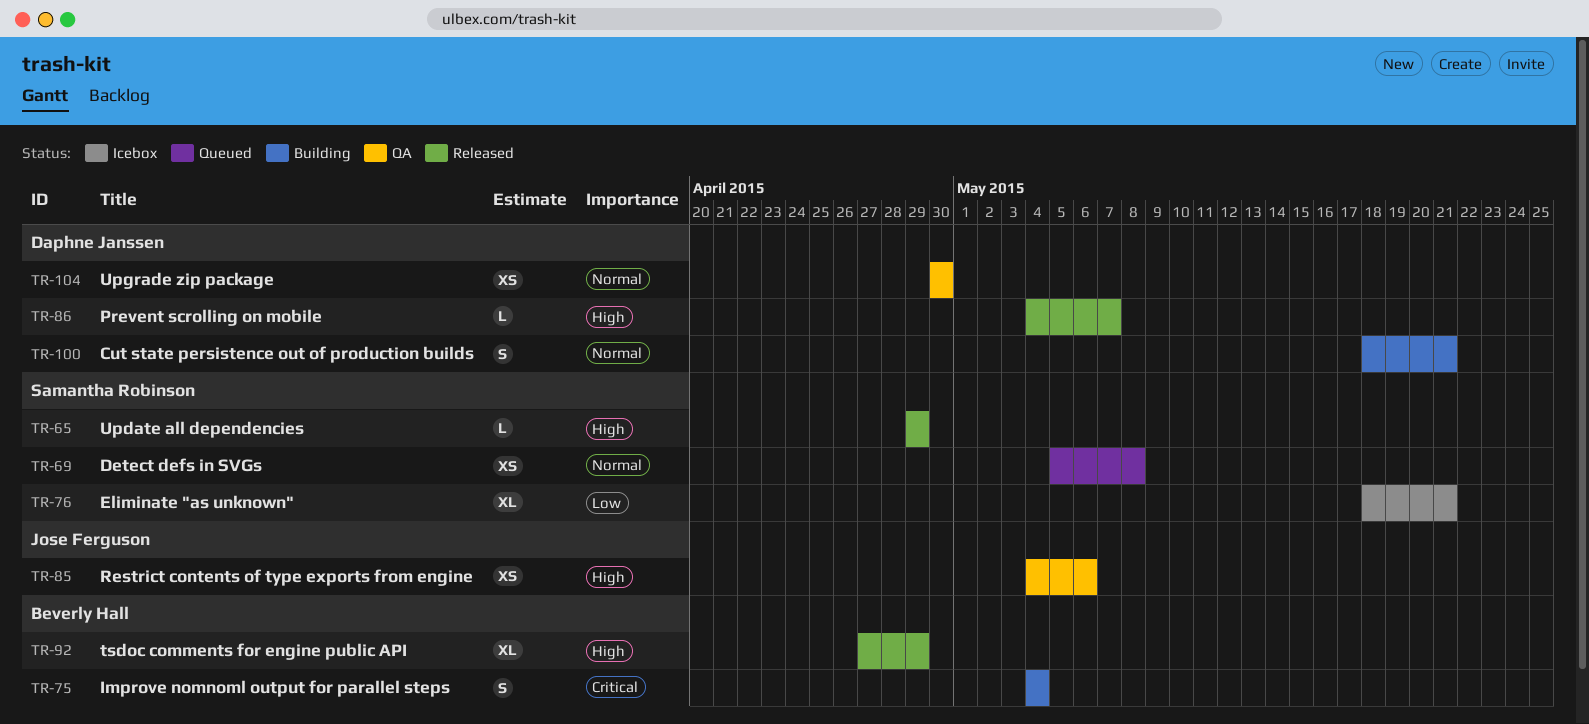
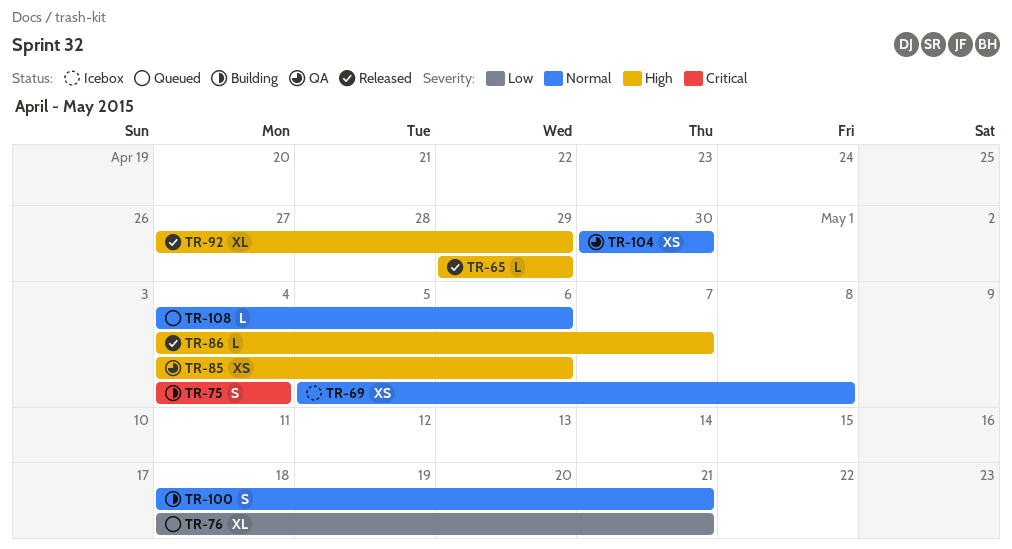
TR-69, status: Queued -> Icebox
TR-76, status: Icebox -> Queued
TR-108: none -> present

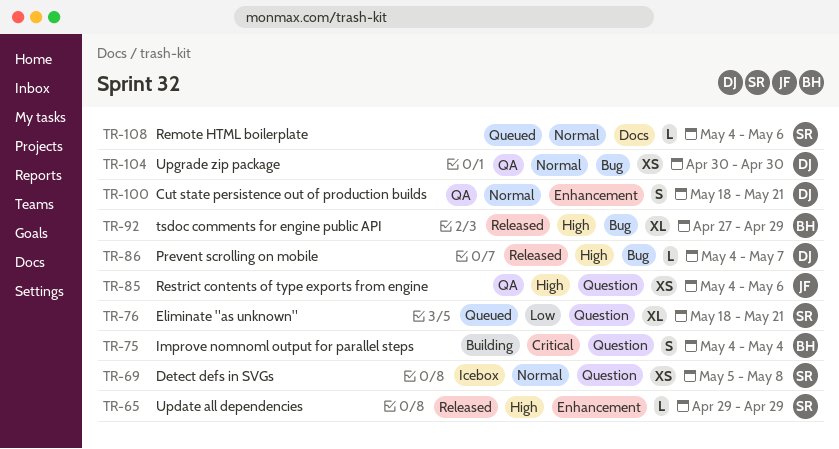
TR-100, status: Building -> QA

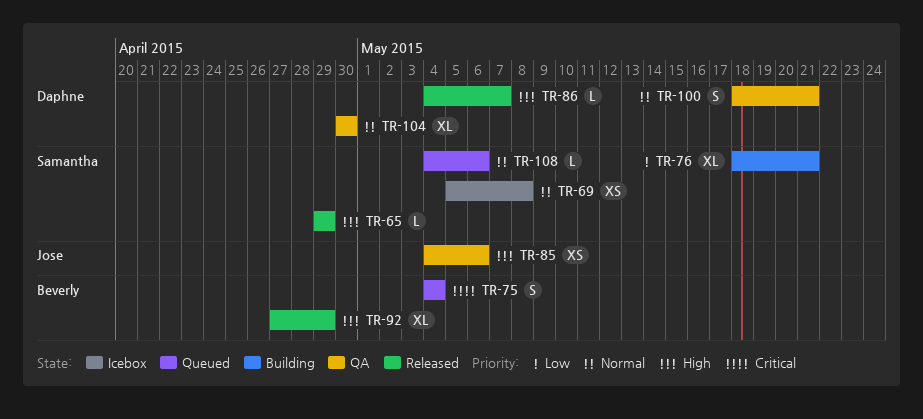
TR-75, status: Building -> Queued
TR-76, status: Queued -> Building
TR-104, estimate: XS -> XL

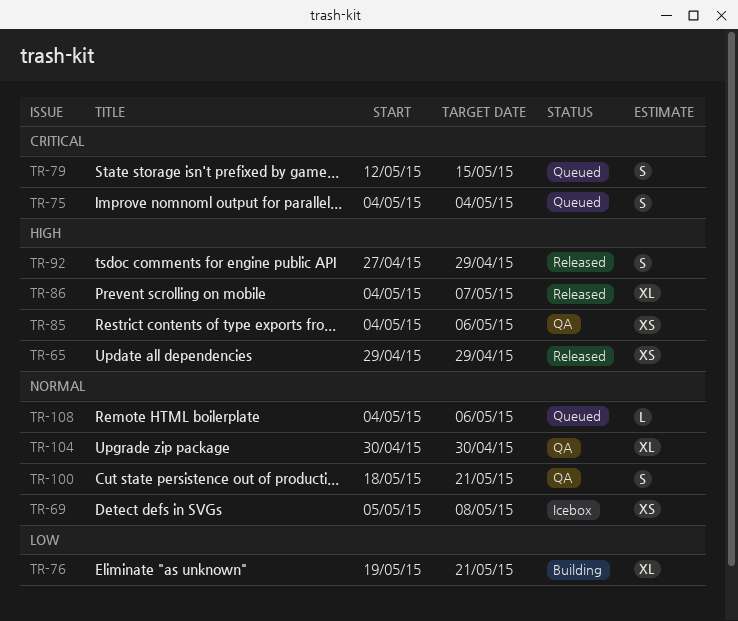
TR-65, estimate: L -> XS
TR-76, start: May 18 -> May 19
TR-79: none -> present
TR-86, estimate: L -> XL
TR-92, estimate: XL -> S

